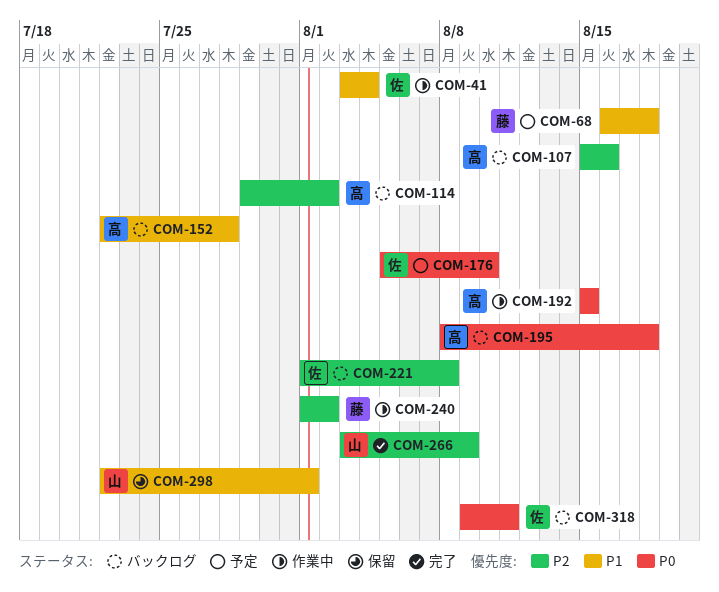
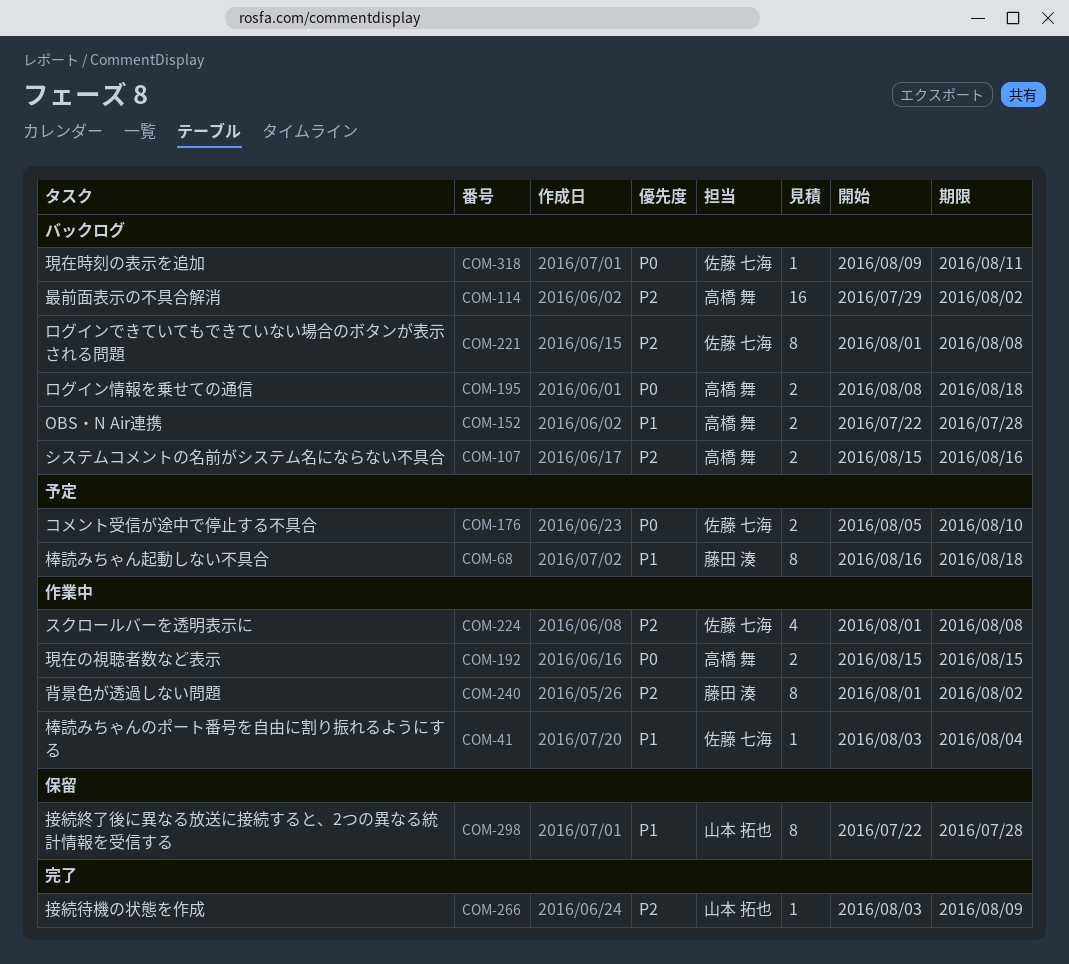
COM-224: none -> present
COM-298, due: Aug 1 -> Jul 28

